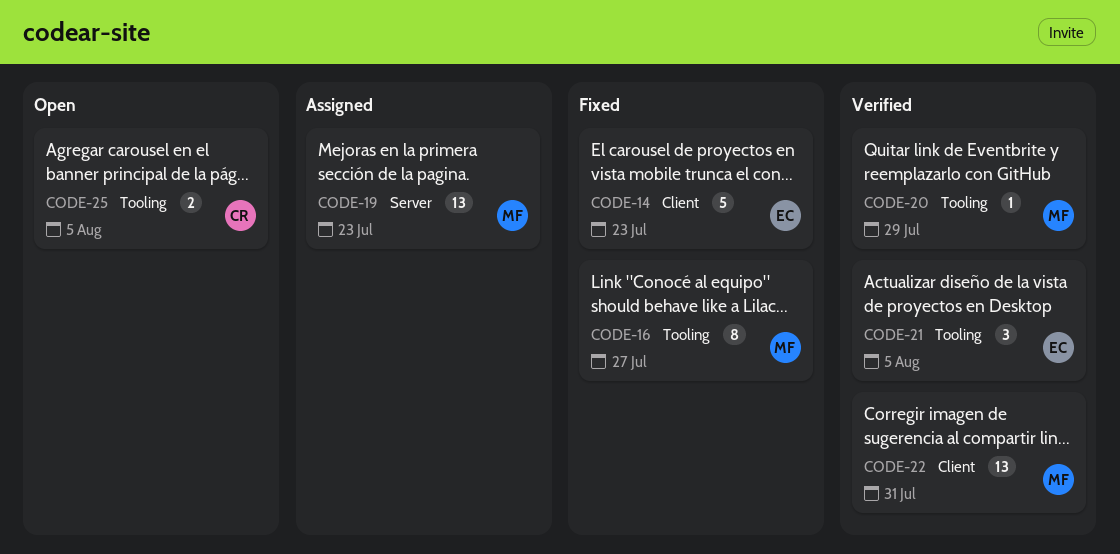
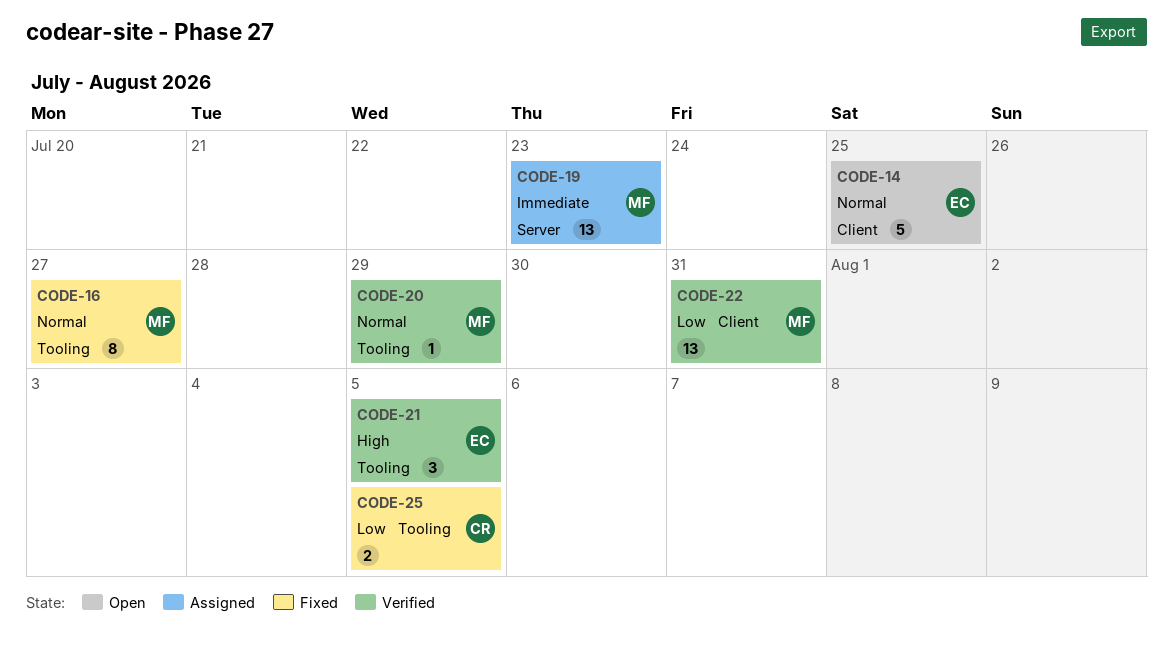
CODE-14, status: Fixed -> Open
CODE-14, due: Jul 23 -> Jul 25
CODE-25, status: Open -> Fixed

